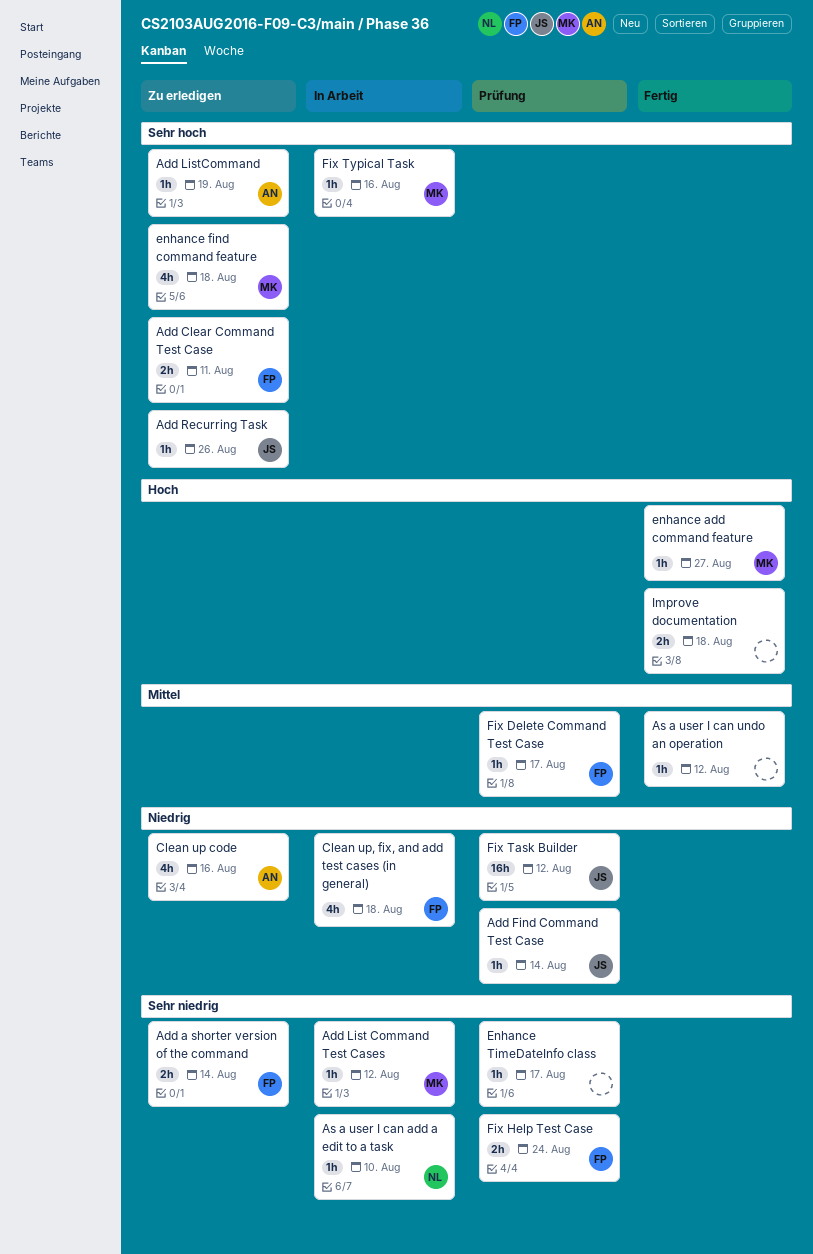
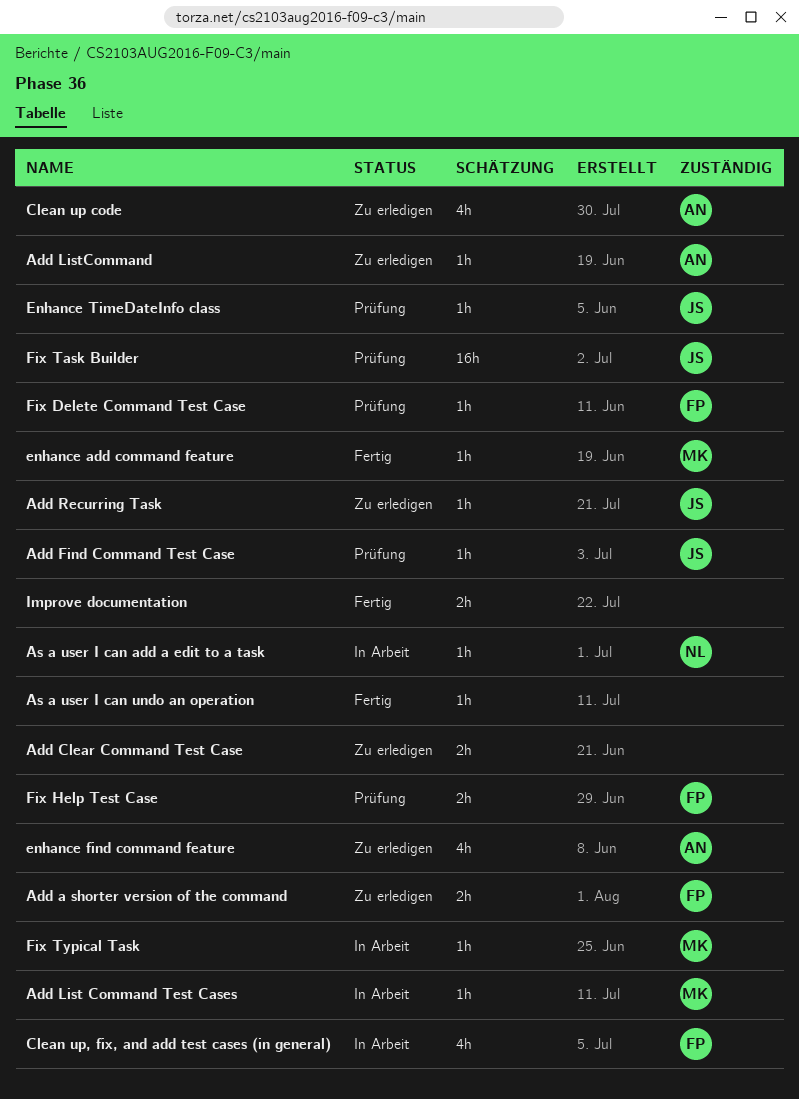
Add Clear Command Test Case, owner: FP -> none
enhance find command feature, owner: MK -> AN
Enhance TimeDateInfo class, owner: none -> JS

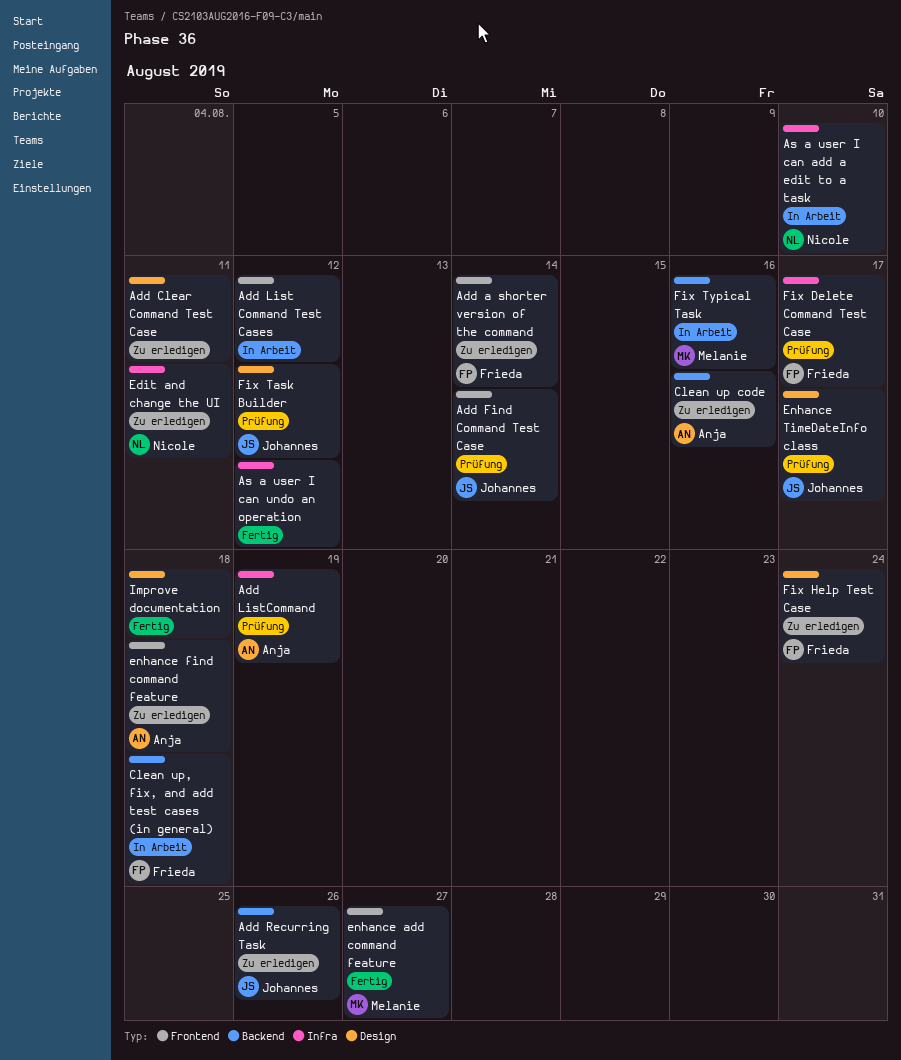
Add List Command Test Cases, owner: Melanie -> none
Add ListCommand, status: Zu erledigen -> Prüfung
Edit and change the UI: none -> present
Fix Help Test Case, status: Prüfung -> Zu erledigen

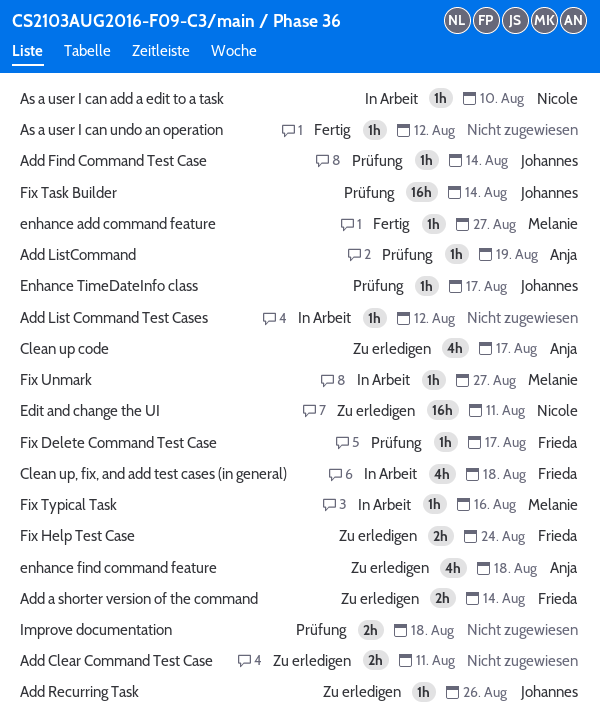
Clean up code, due: Aug 16 -> Aug 17
Fix Task Builder, due: Aug 12 -> Aug 14
Fix Unmark: none -> present
Improve documentation, status: Fertig -> Prüfung

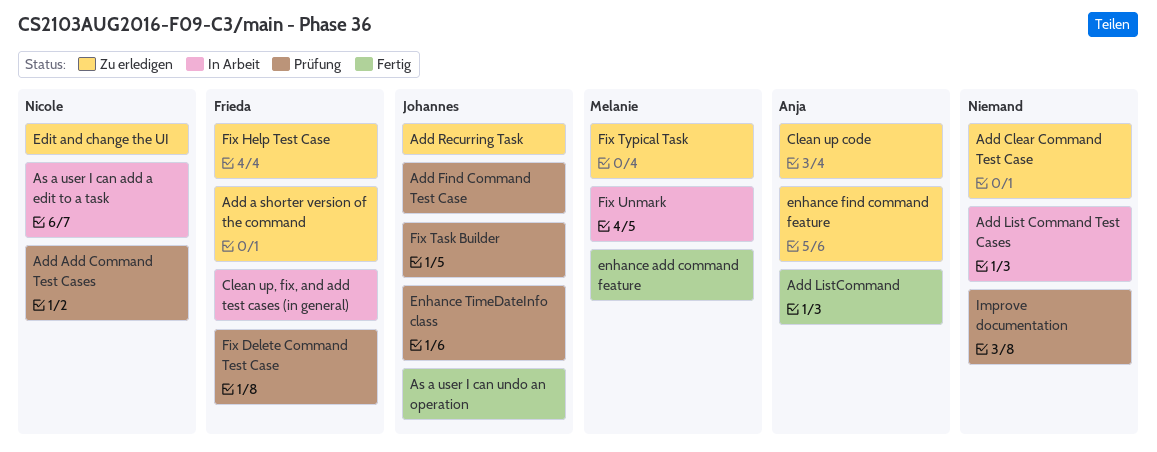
Add Add Command Test Cases: none -> present
Add ListCommand, status: Prüfung -> Fertig
As a user I can undo an operation, owner: none -> Johannes
Fix Typical Task, status: In Arbeit -> Zu erledigen

